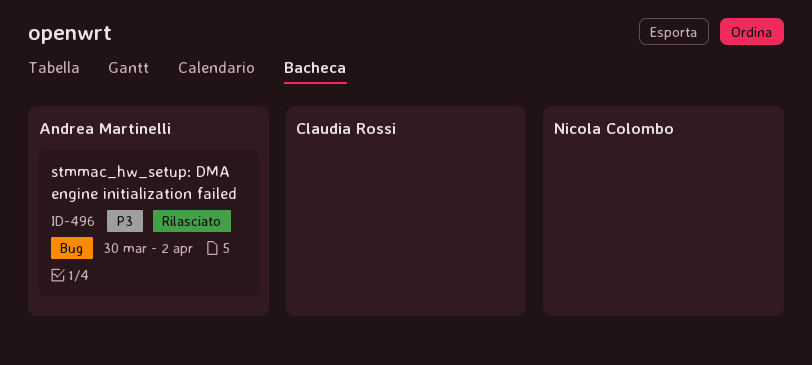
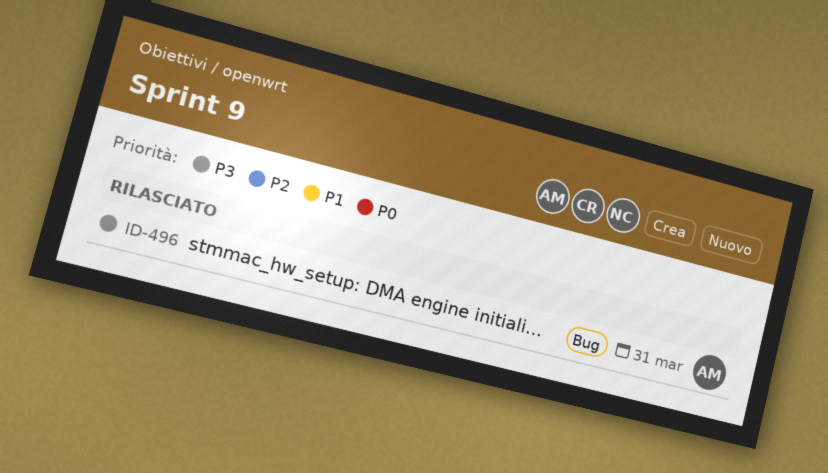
ID-496, due: Apr 2 -> Mar 31

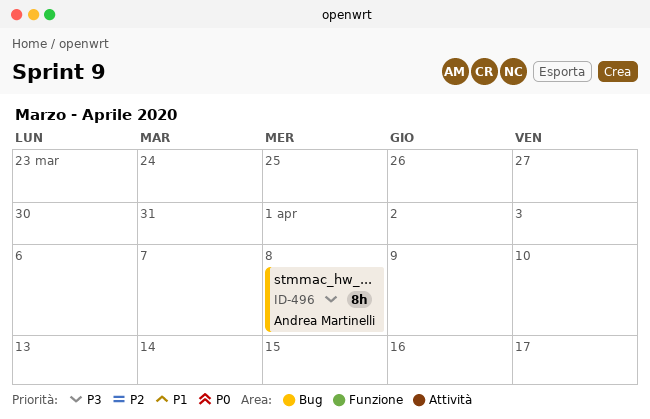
ID-496, due: Mar 31 -> Apr 8

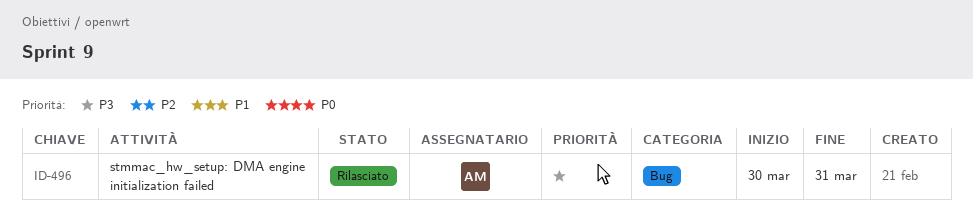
ID-496, due: Apr 8 -> Mar 31

